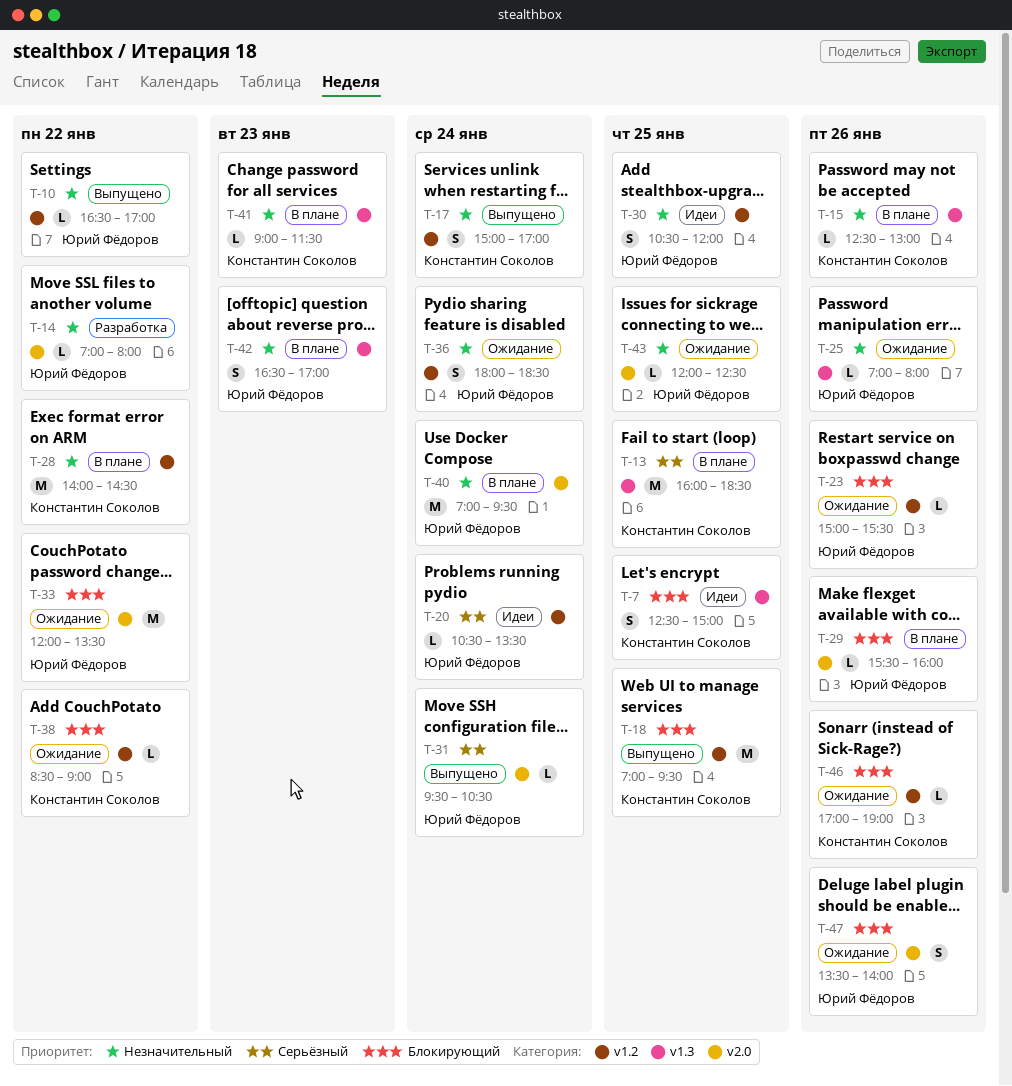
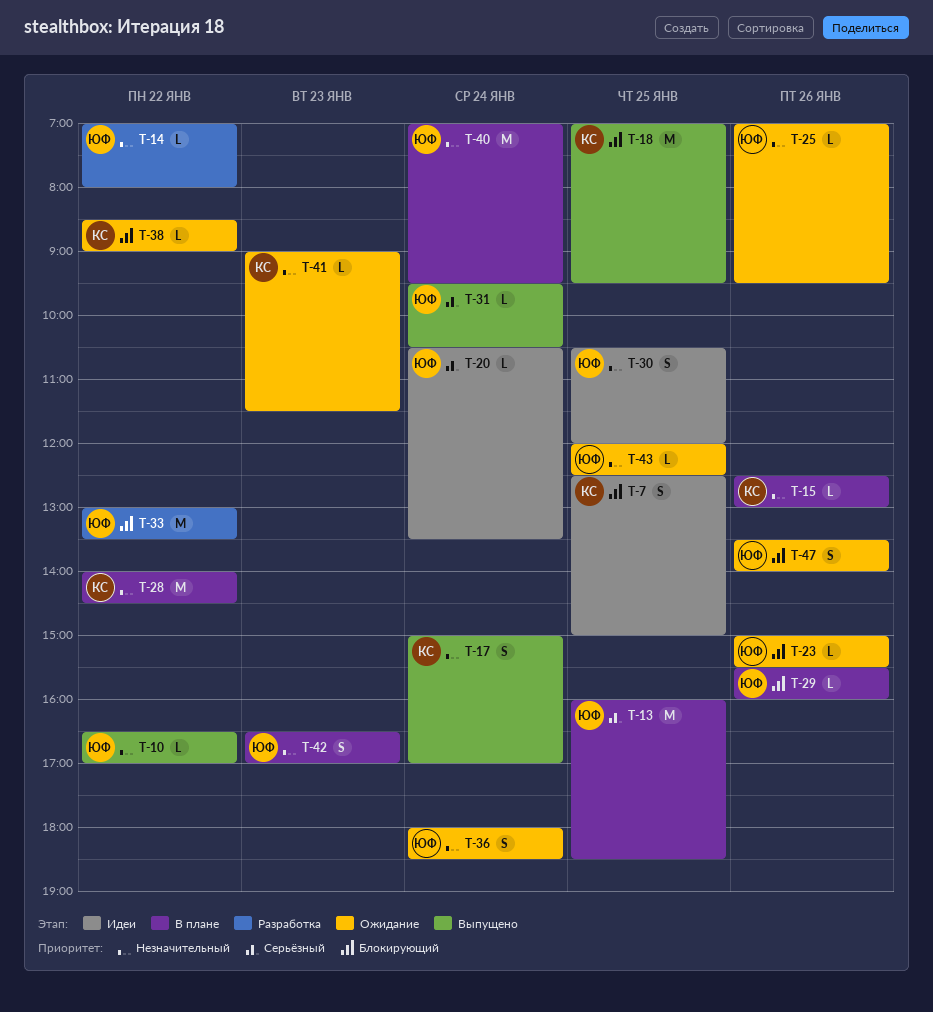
T-13, owner: Константин Соколов -> Юрий Фёдоров
T-25, ends: 08:00 -> 09:30
T-33, status: Ожидание -> Разработка
T-33, begins: 12:00 -> 13:00
T-41, status: В плане -> Ожидание
T-46: present -> none

